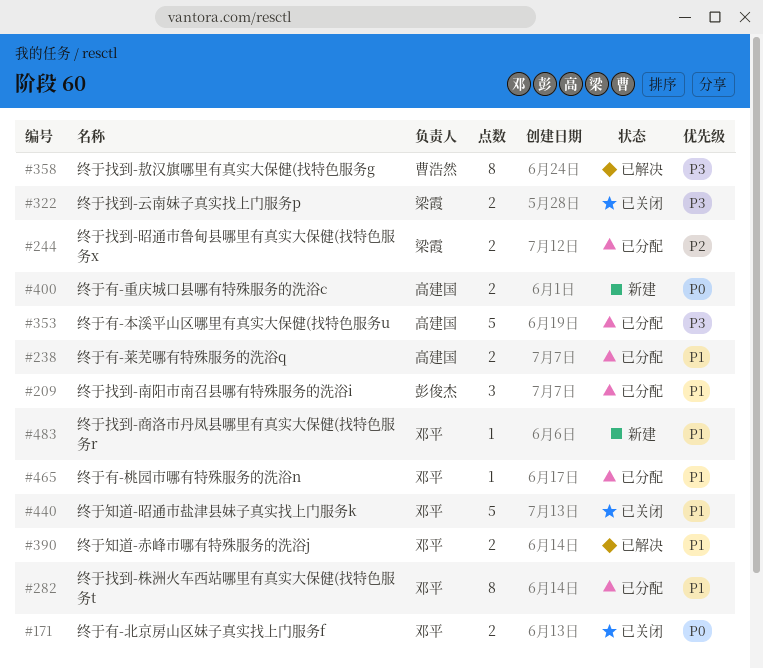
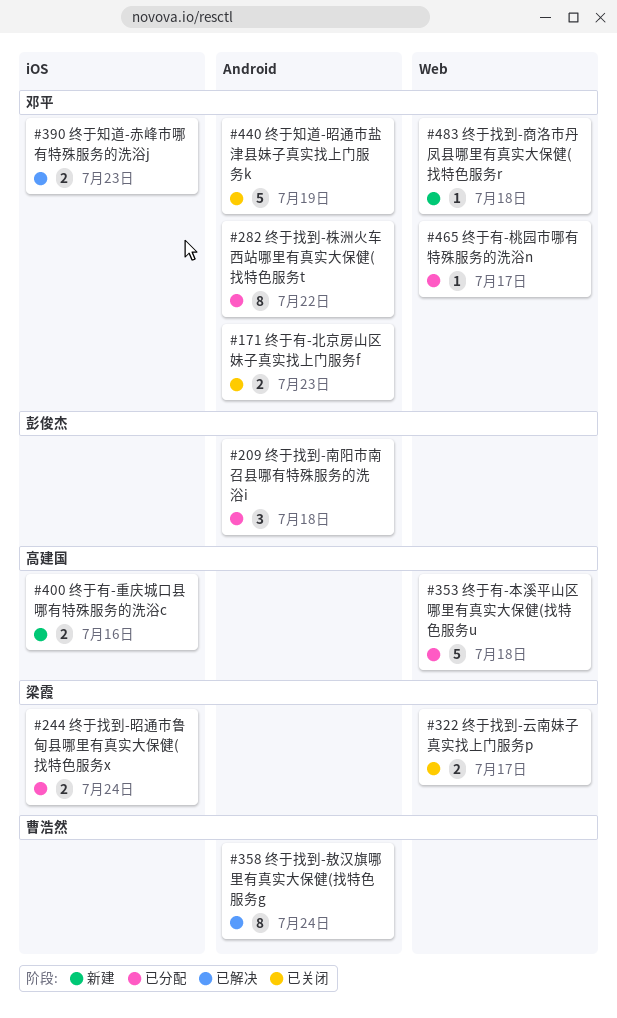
#238: present -> none

